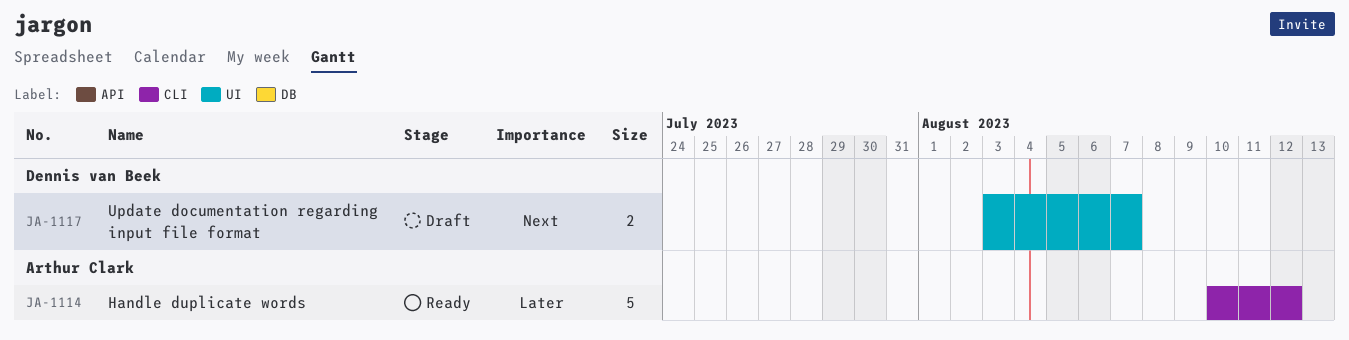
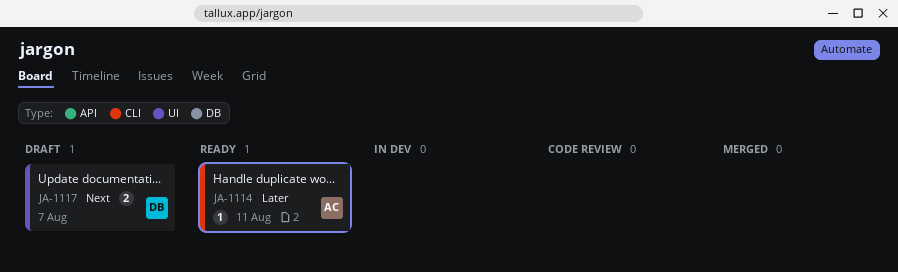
JA-1114, estimate: 5 -> 1
JA-1114, due: Aug 12 -> Aug 11

